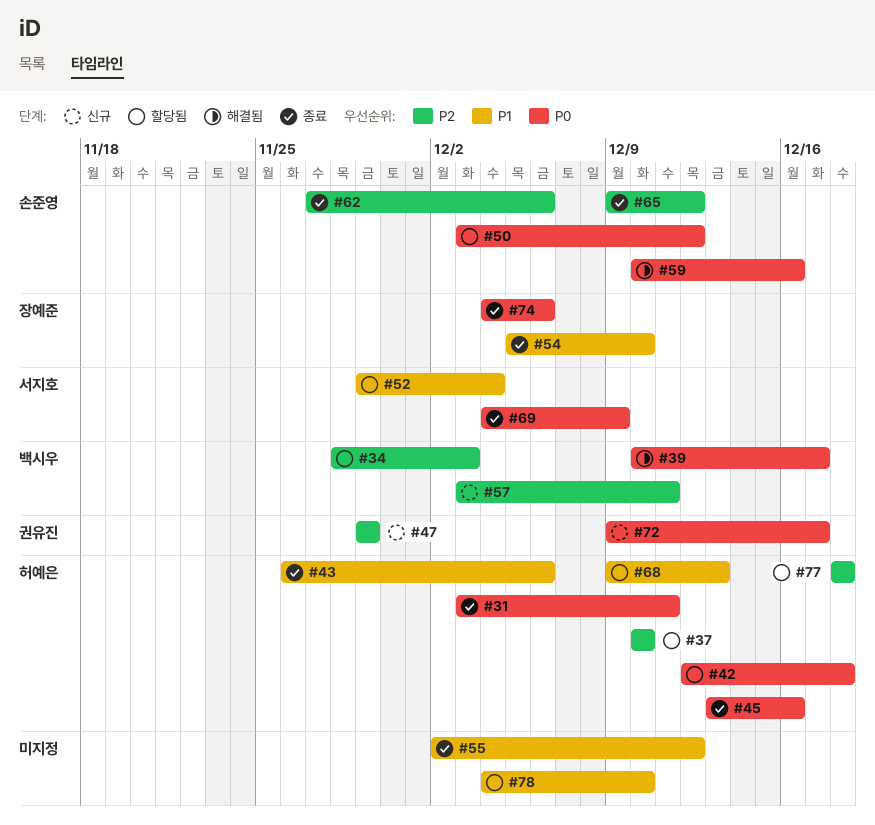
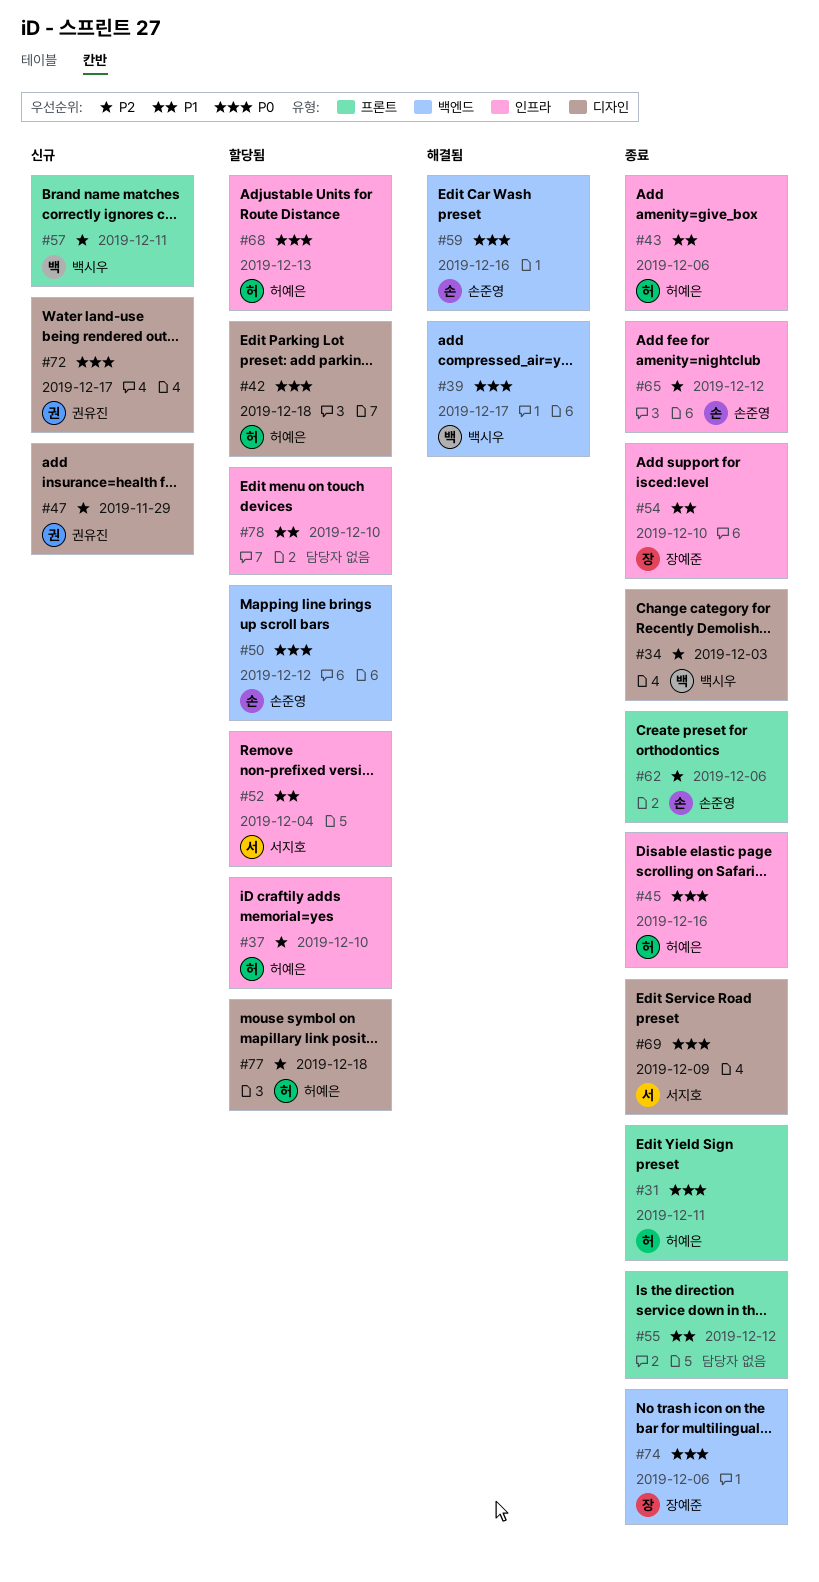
#34, status: 할당됨 -> 종료
#68, priority: P1 -> P0

